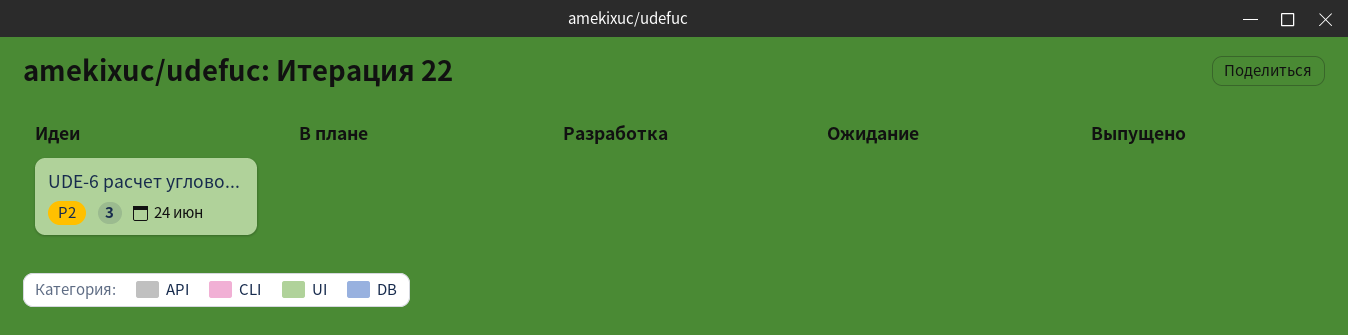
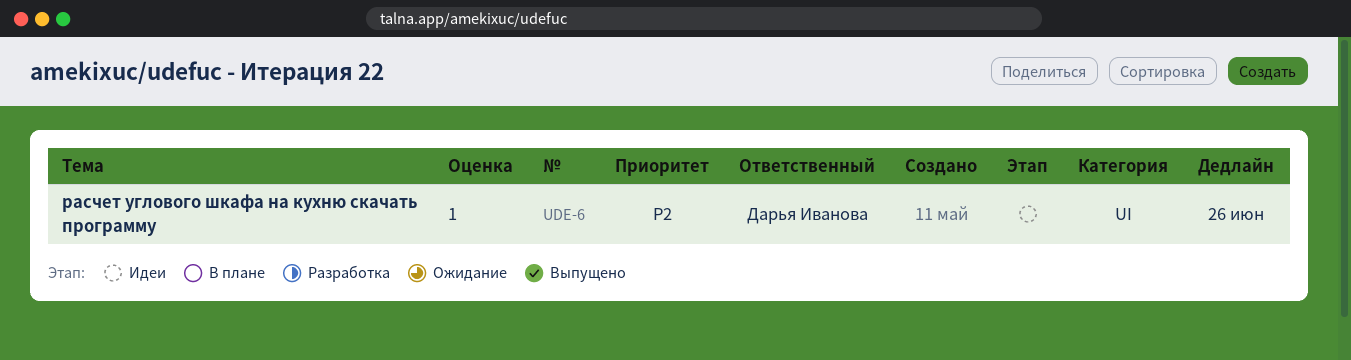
UDE-6, estimate: 3 -> 1
UDE-6, due: Jun 24 -> Jun 26

